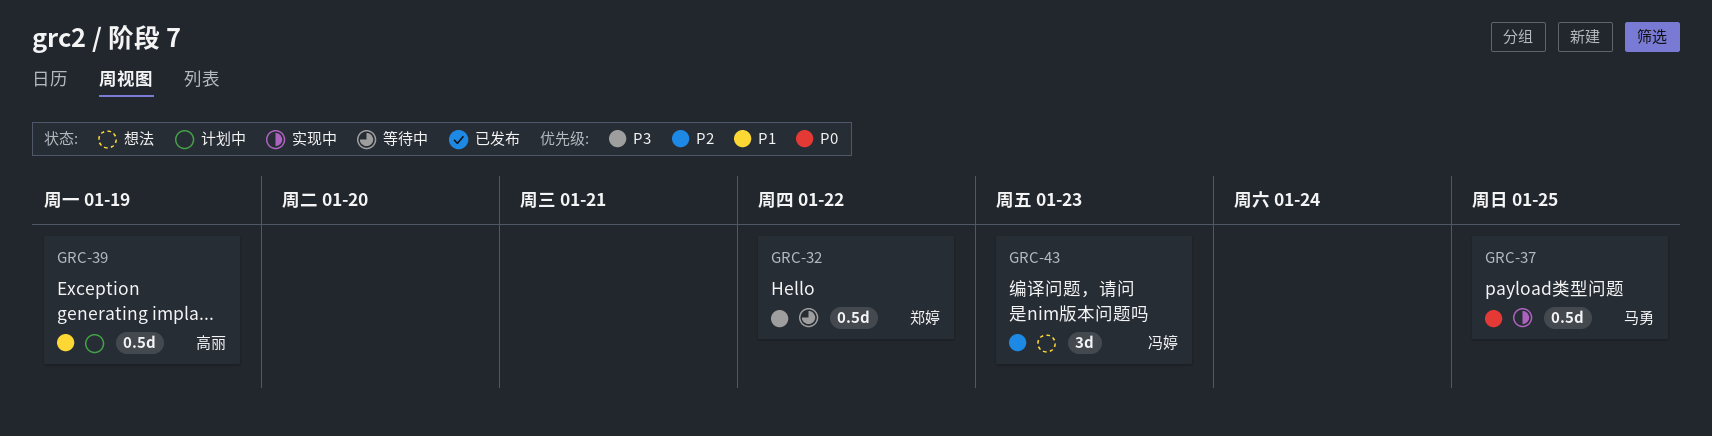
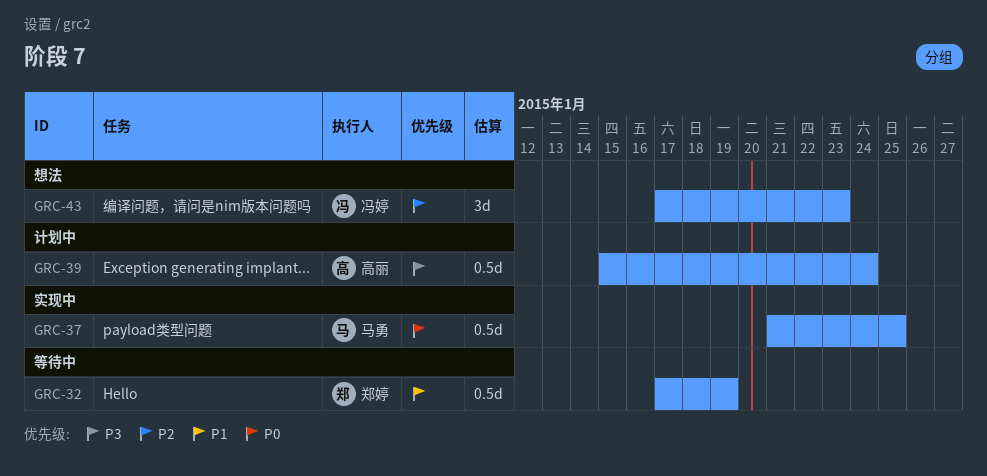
GRC-32, priority: P3 -> P1
GRC-32, due: Jan 22 -> Jan 19
GRC-39, priority: P1 -> P3
GRC-39, due: Jan 19 -> Jan 24

